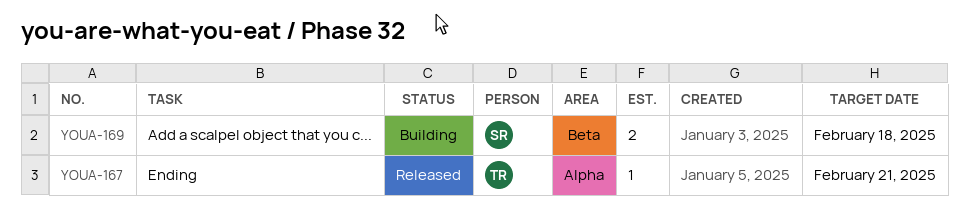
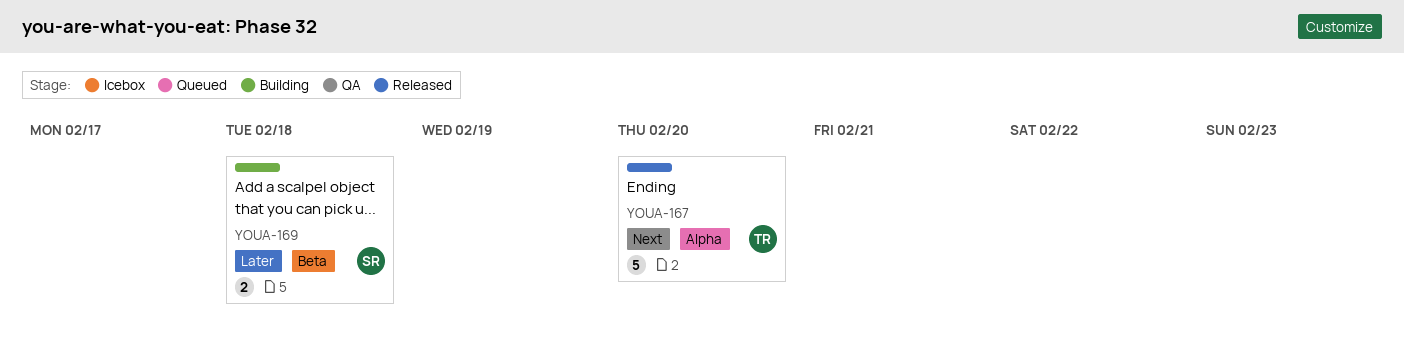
YOUA-167, estimate: 1 -> 5
YOUA-167, due: Feb 21 -> Feb 20

